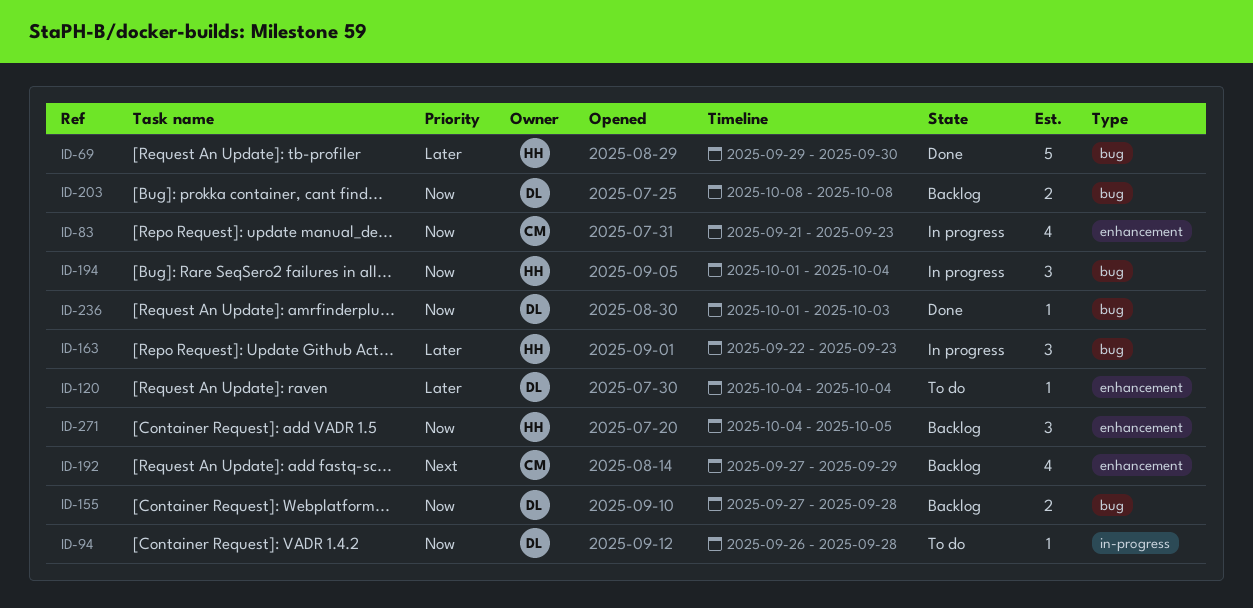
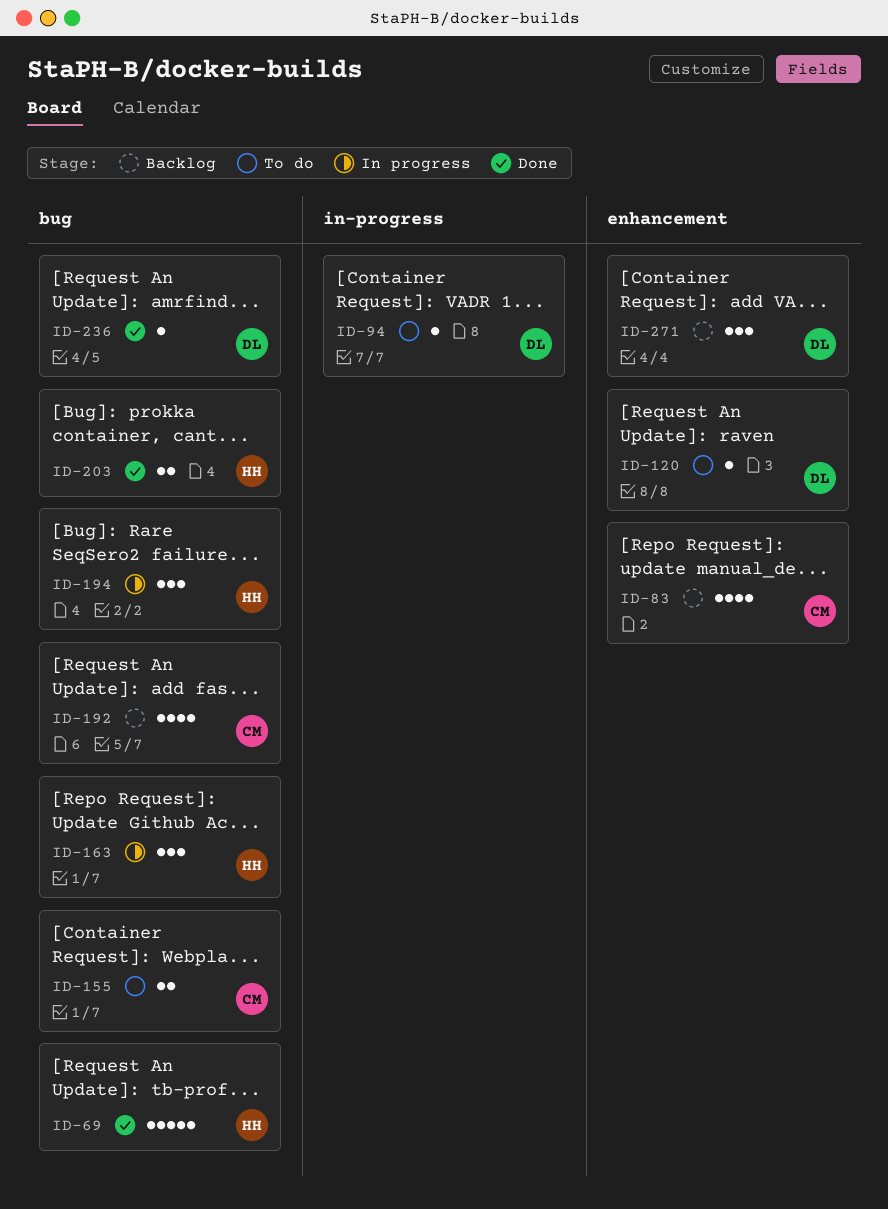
ID-83, status: In progress -> Backlog
ID-155, status: Backlog -> To do
ID-155, owner: DL -> CM
ID-192, label: enhancement -> bug
ID-203, status: Backlog -> Done
ID-203, owner: DL -> HH
ID-271, owner: HH -> DL

